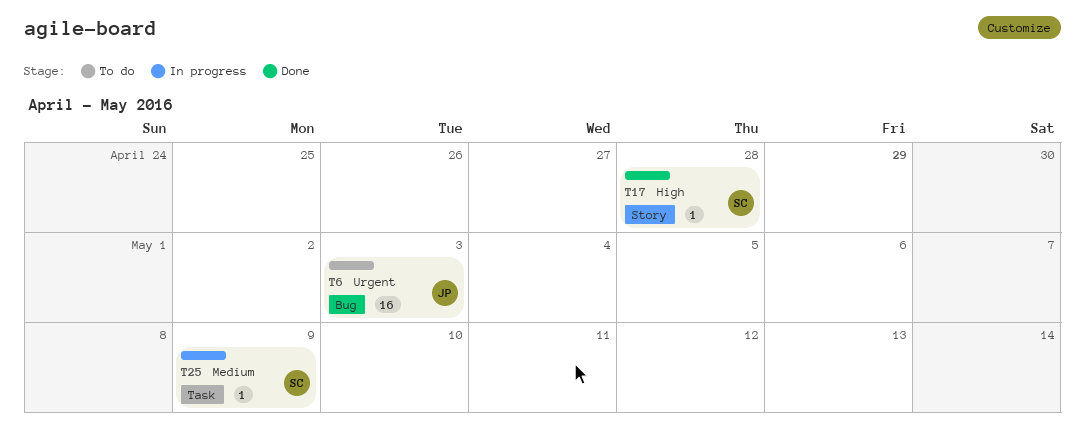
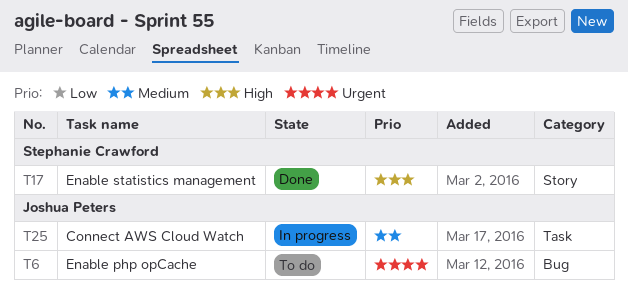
T25, owner: Stephanie Crawford -> Joshua Peters

